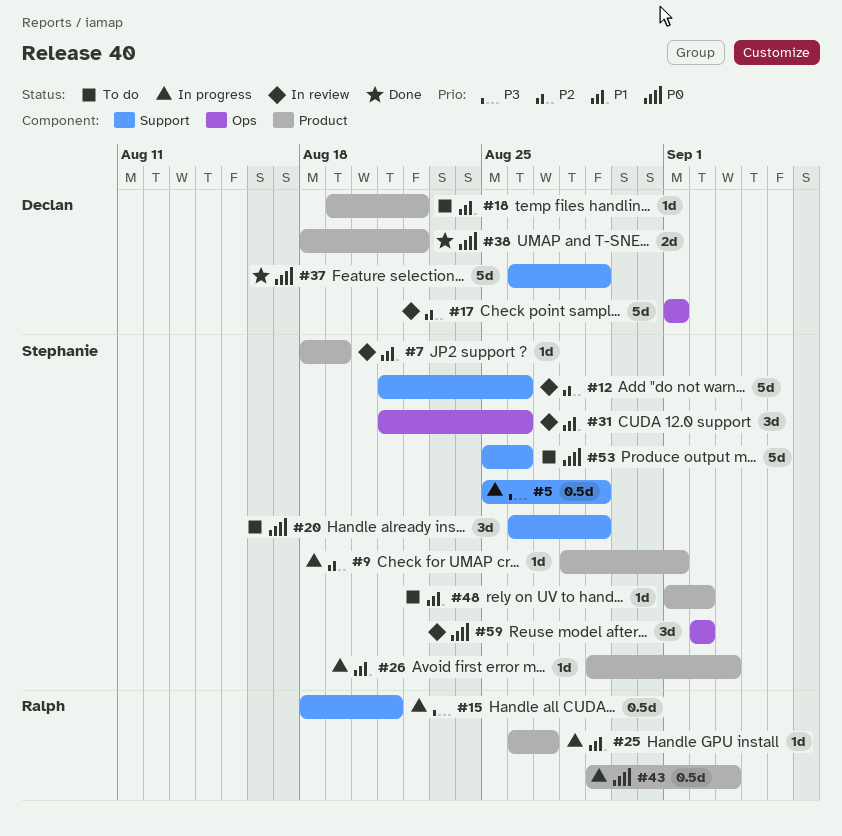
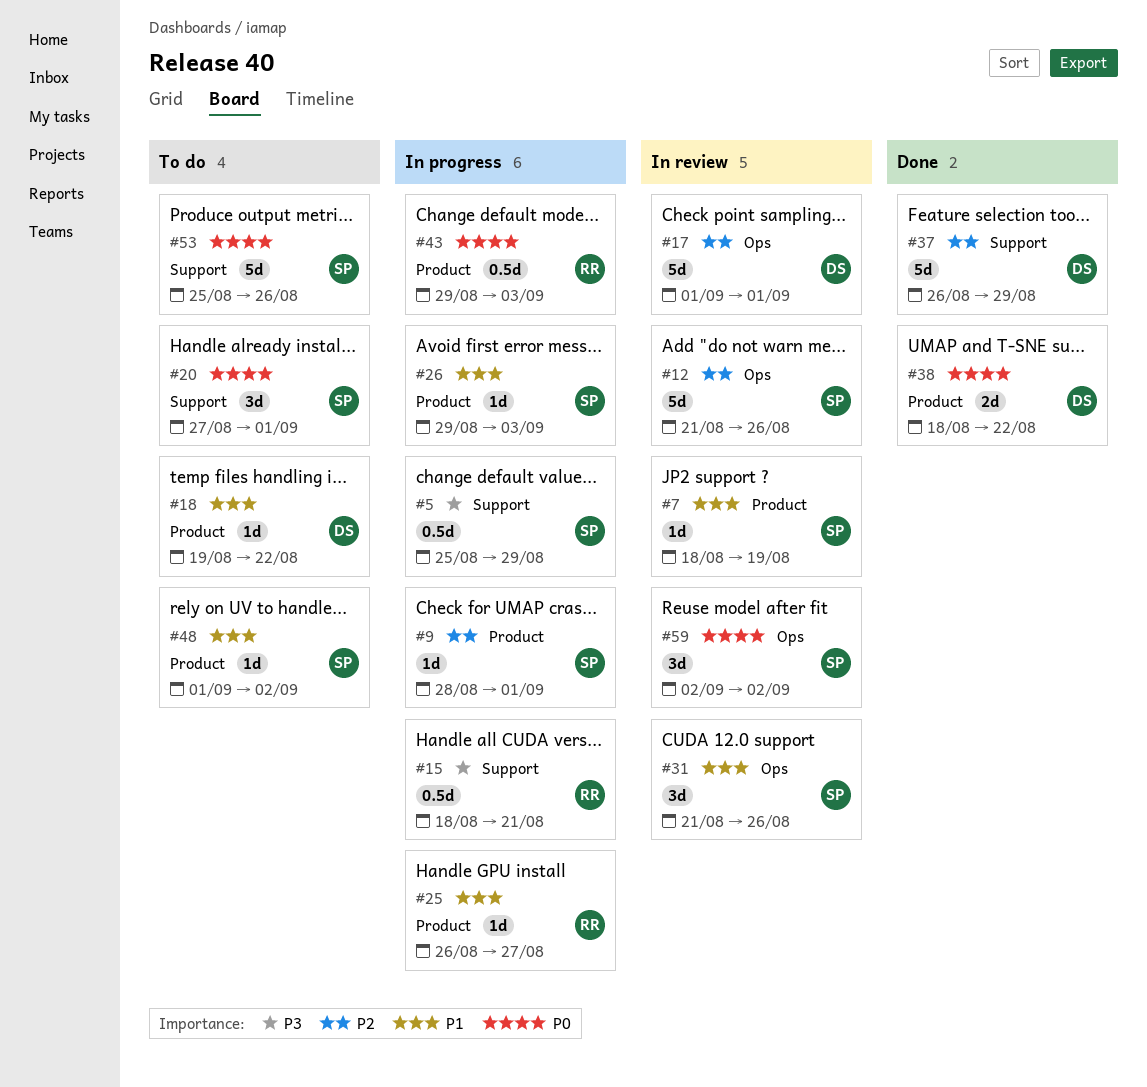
#12, label: Support -> Ops
#20, start: Aug 26 -> Aug 27
#20, due: Aug 29 -> Sep 1
#37, priority: P0 -> P2

